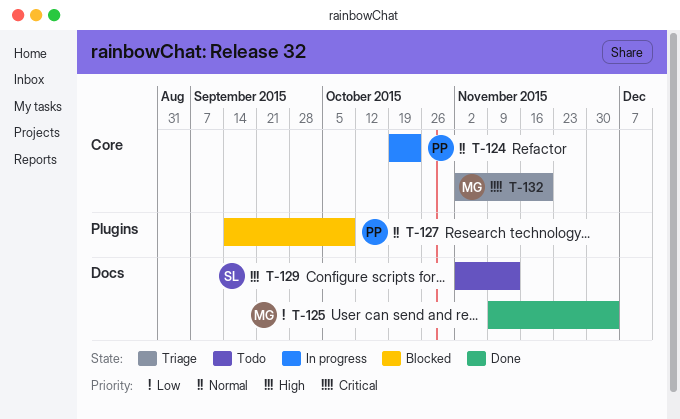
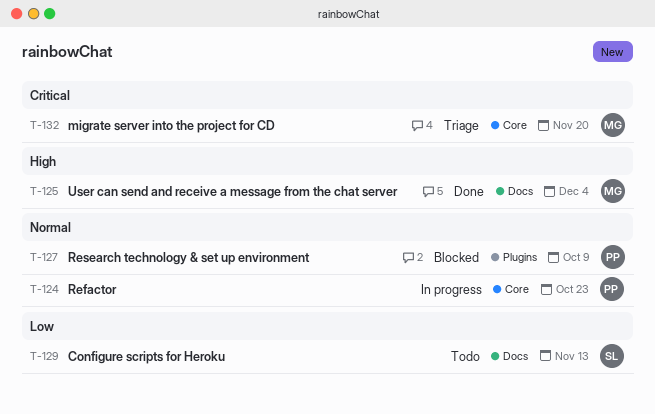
T-125, priority: Low -> High
T-129, priority: High -> Low

